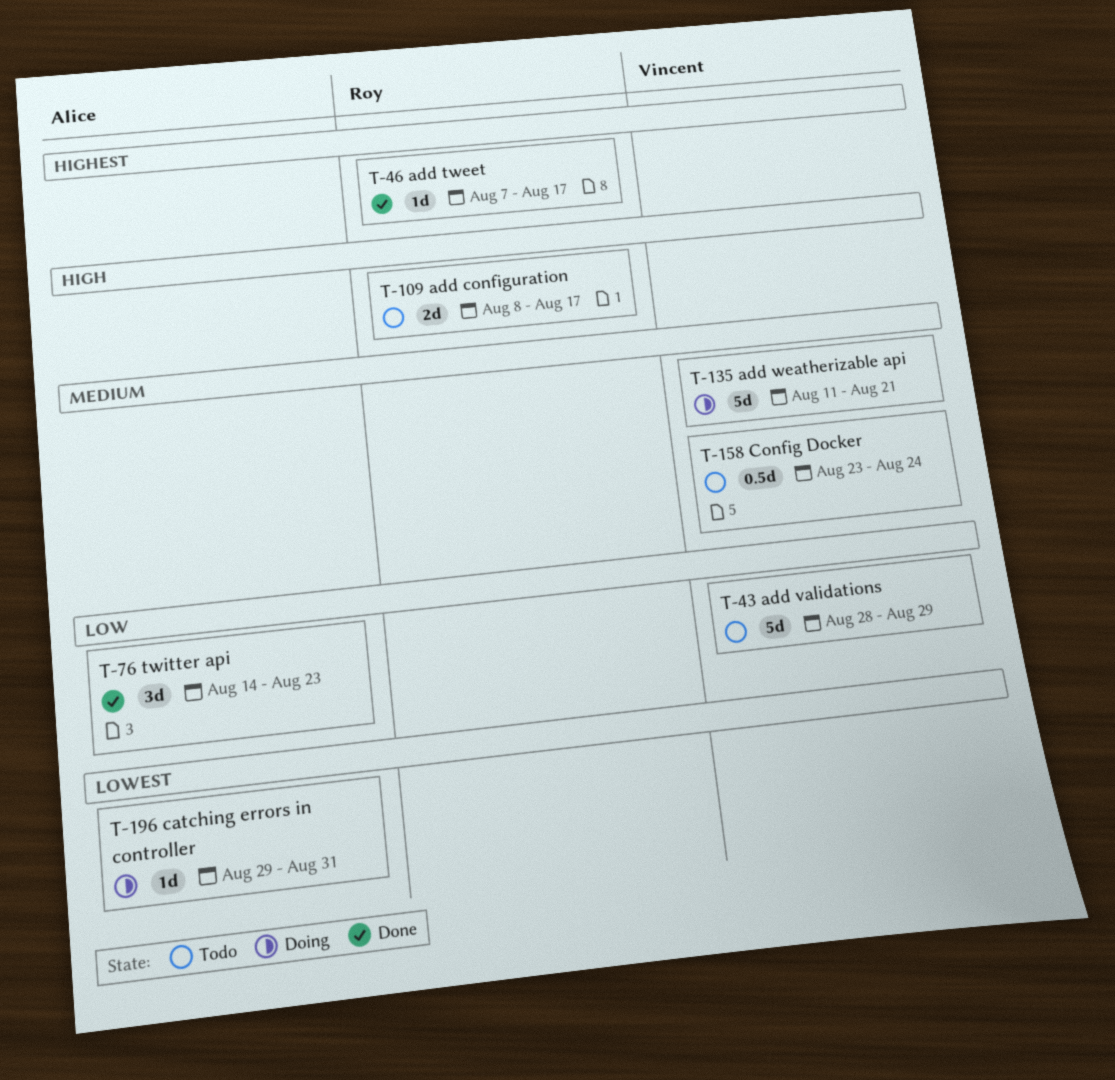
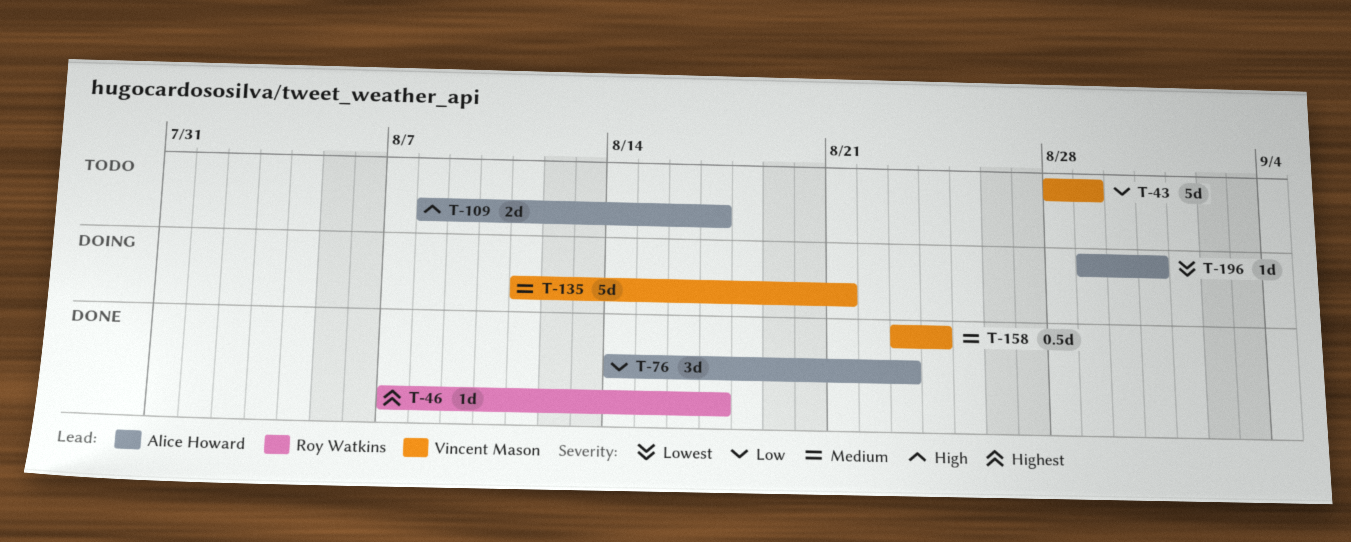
T-109, owner: Roy Watkins -> Alice Howard
T-158, status: Todo -> Done

